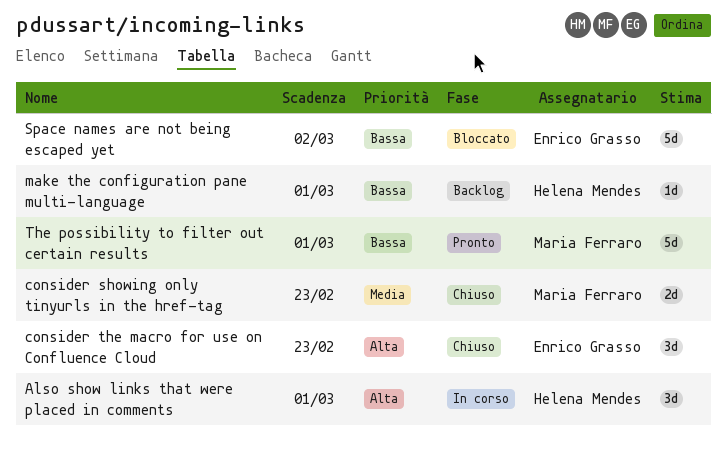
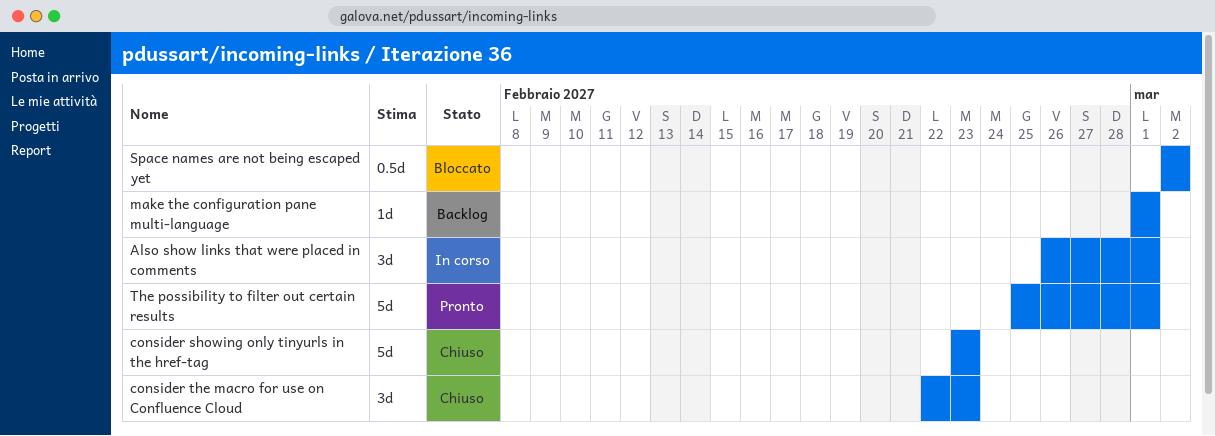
consider showing only tinyurls in the href-tag, estimate: 2d -> 5d
Space names are not being escaped yet, estimate: 5d -> 0.5d

